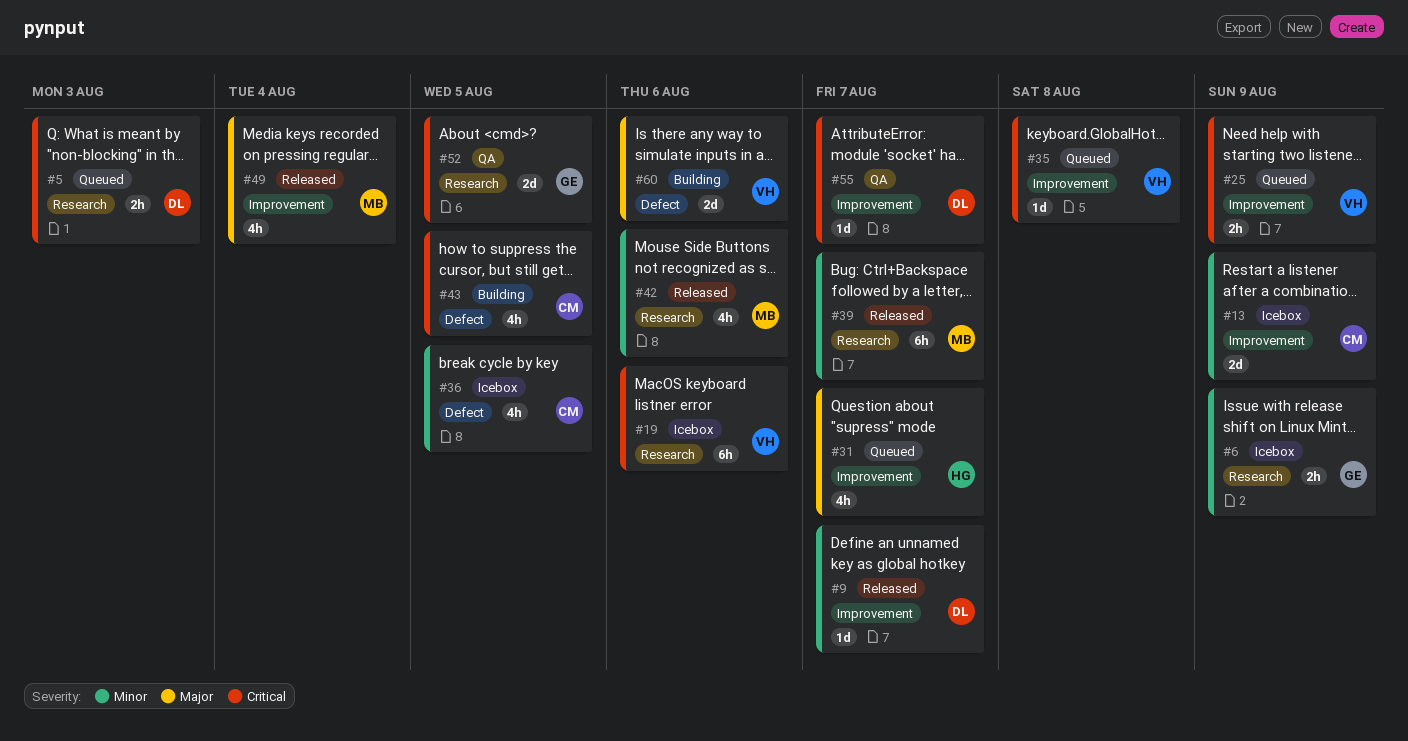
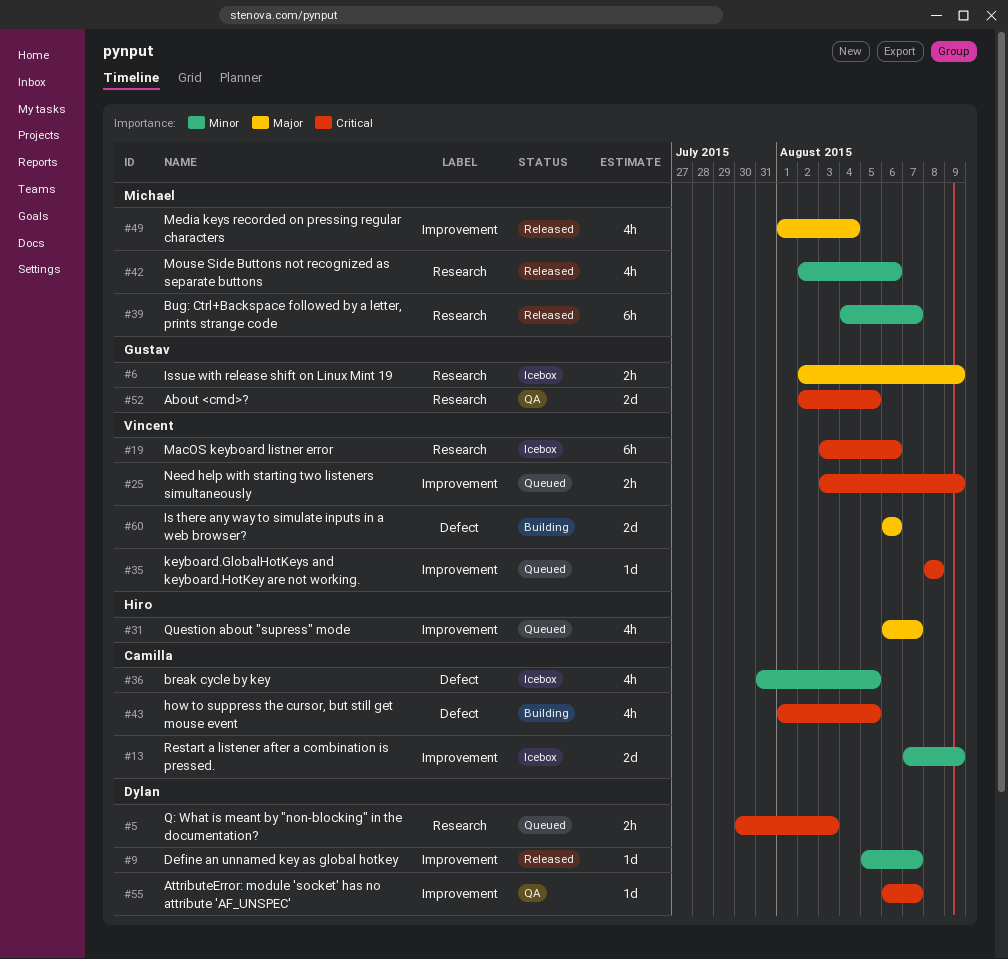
#6, priority: Minor -> Major

